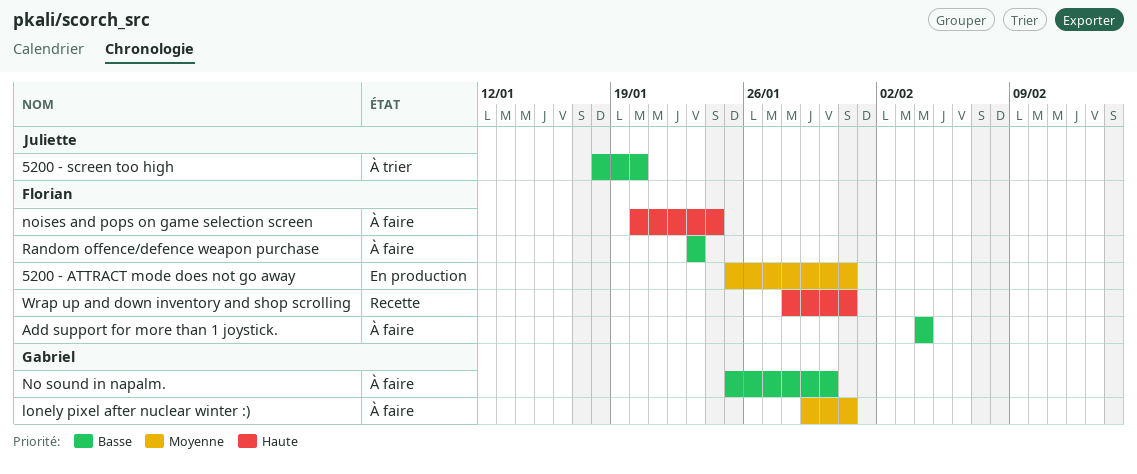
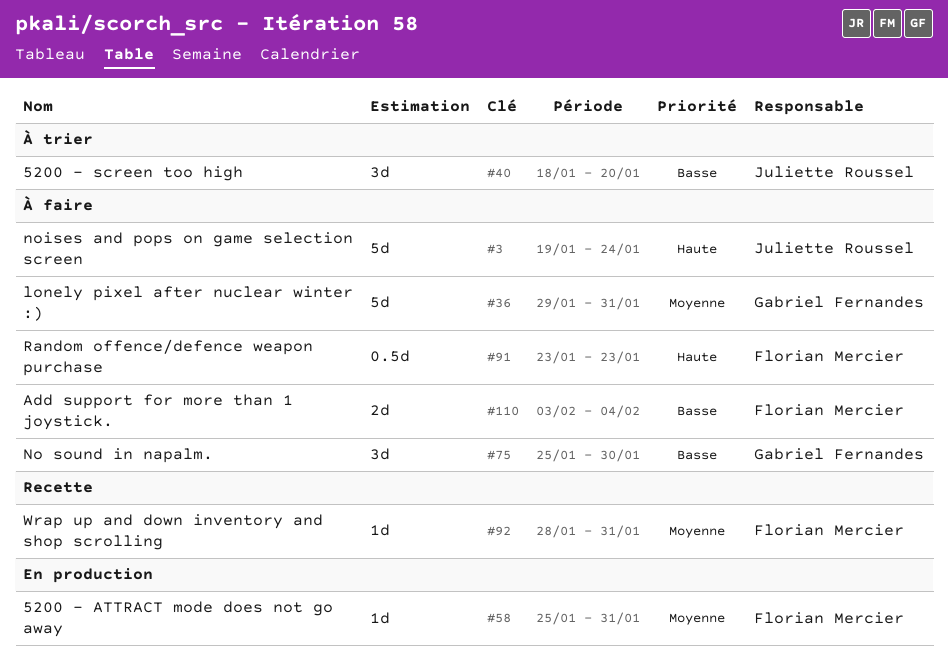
Add support for more than 1 joystick., start: Feb 4 -> Feb 3
noises and pops on game selection screen, owner: Florian Mercier -> Juliette Roussel
noises and pops on game selection screen, start: Jan 20 -> Jan 19
Random offence/defence weapon purchase, priority: Basse -> Haute
Wrap up and down inventory and shop scrolling, priority: Haute -> Moyenne

